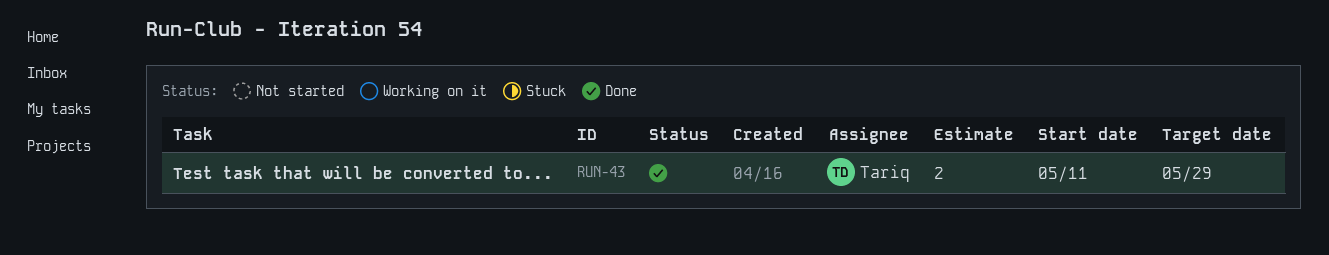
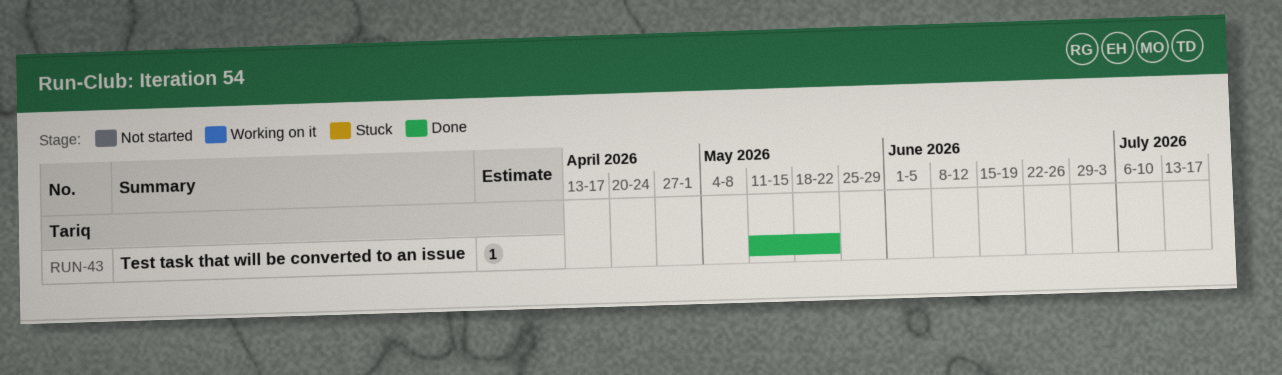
RUN-43, estimate: 2 -> 1
RUN-43, due: May 29 -> May 22

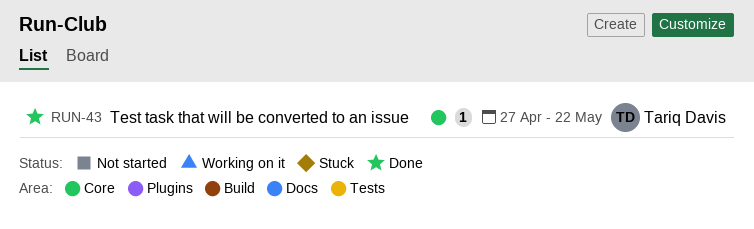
RUN-43, start: May 11 -> Apr 27

